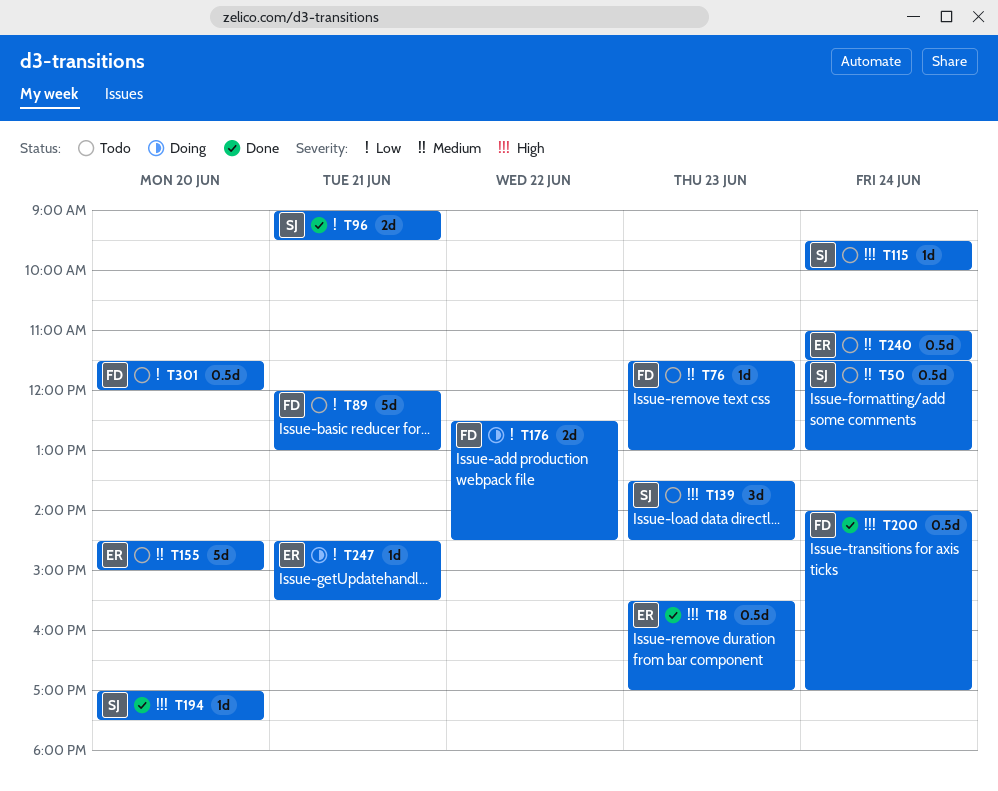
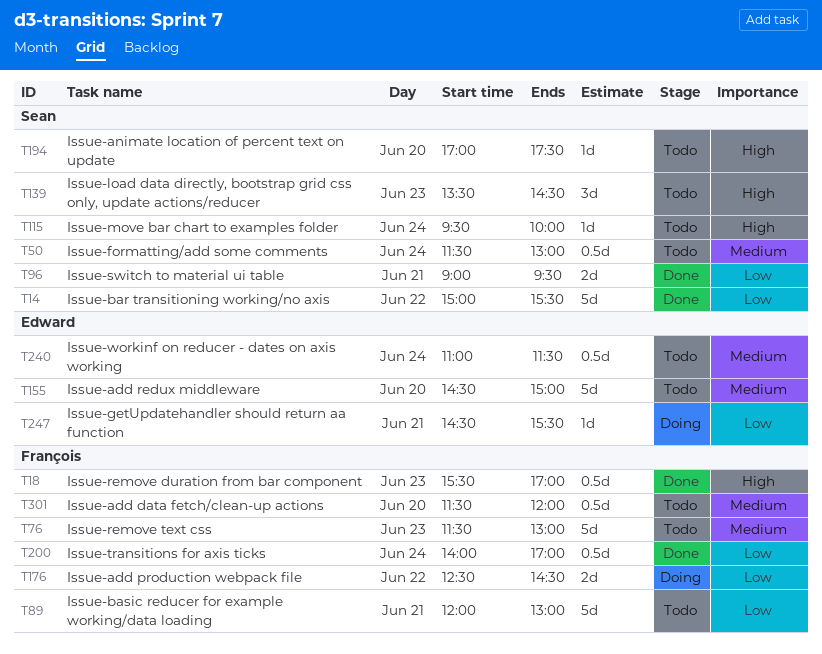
T14: none -> present
T18, owner: Edward -> François
T76, estimate: 1d -> 5d
T194, status: Done -> Todo
T200, priority: High -> Low
T301, priority: Low -> Medium

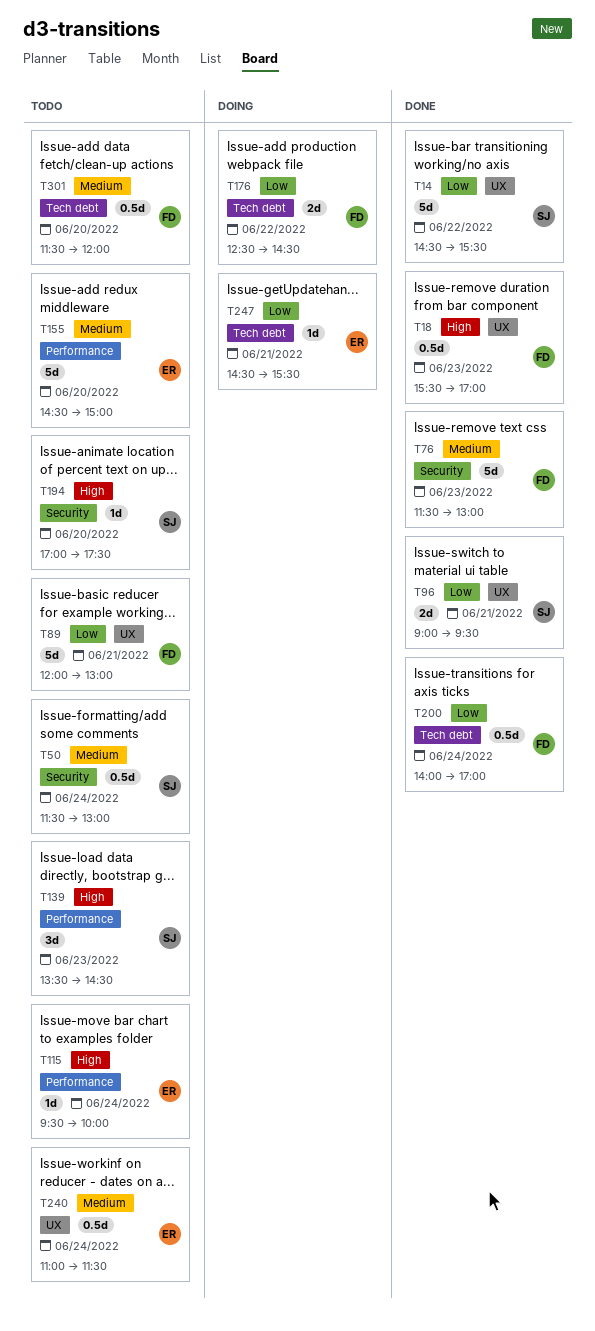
T14, begins: 15:00 -> 14:30
T76, status: Todo -> Done
T115, owner: Sean -> Edward

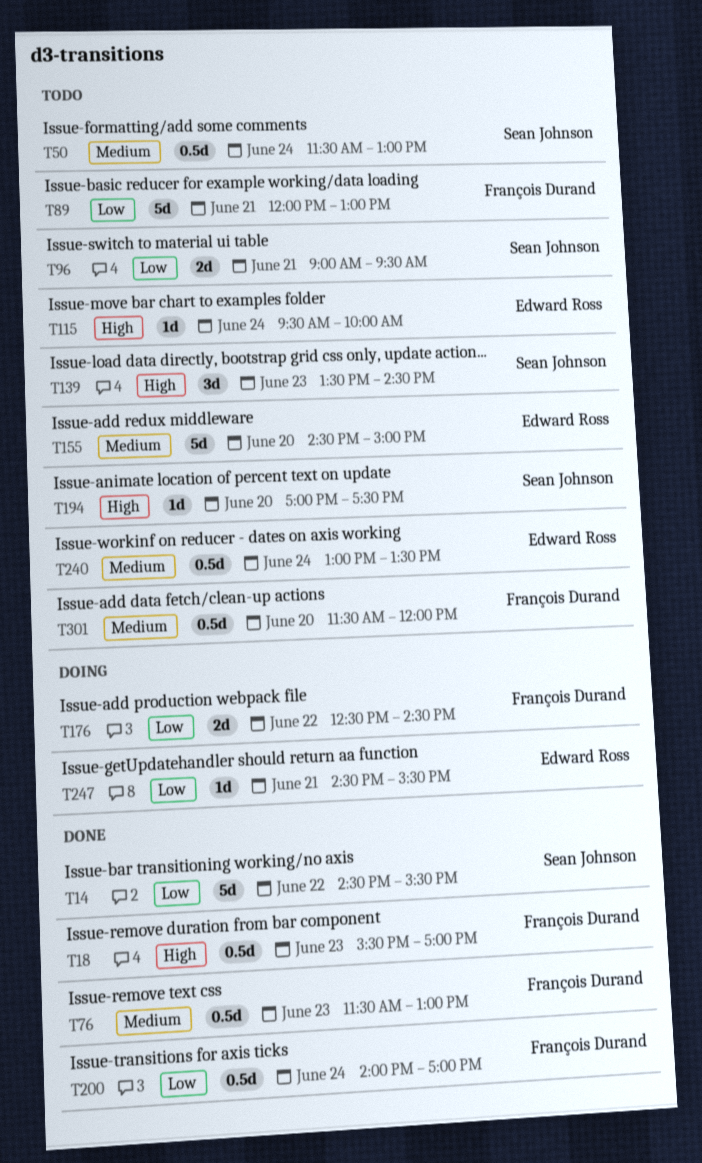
T76, estimate: 5d -> 0.5d
T96, status: Done -> Todo
T240, begins: 11:00 -> 13:00
T240, ends: 11:30 -> 13:30

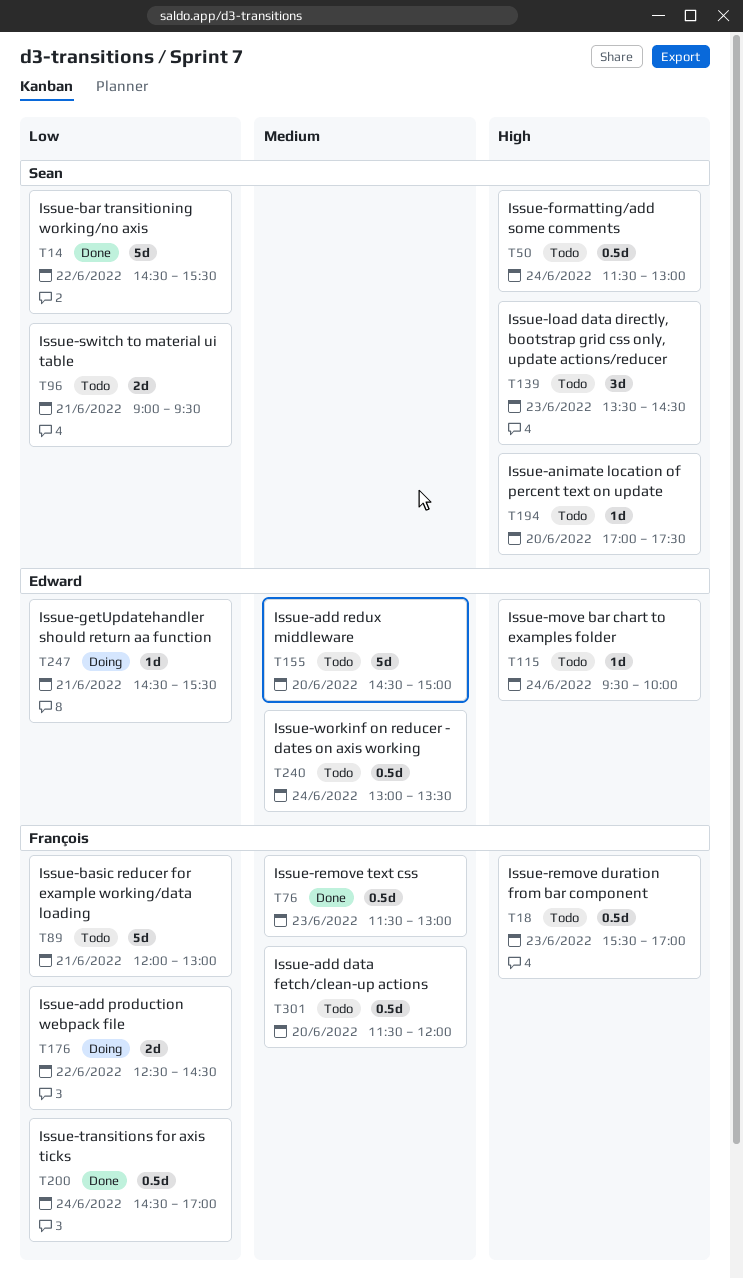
T18, status: Done -> Todo
T50, priority: Medium -> High
T200, begins: 14:00 -> 14:30

